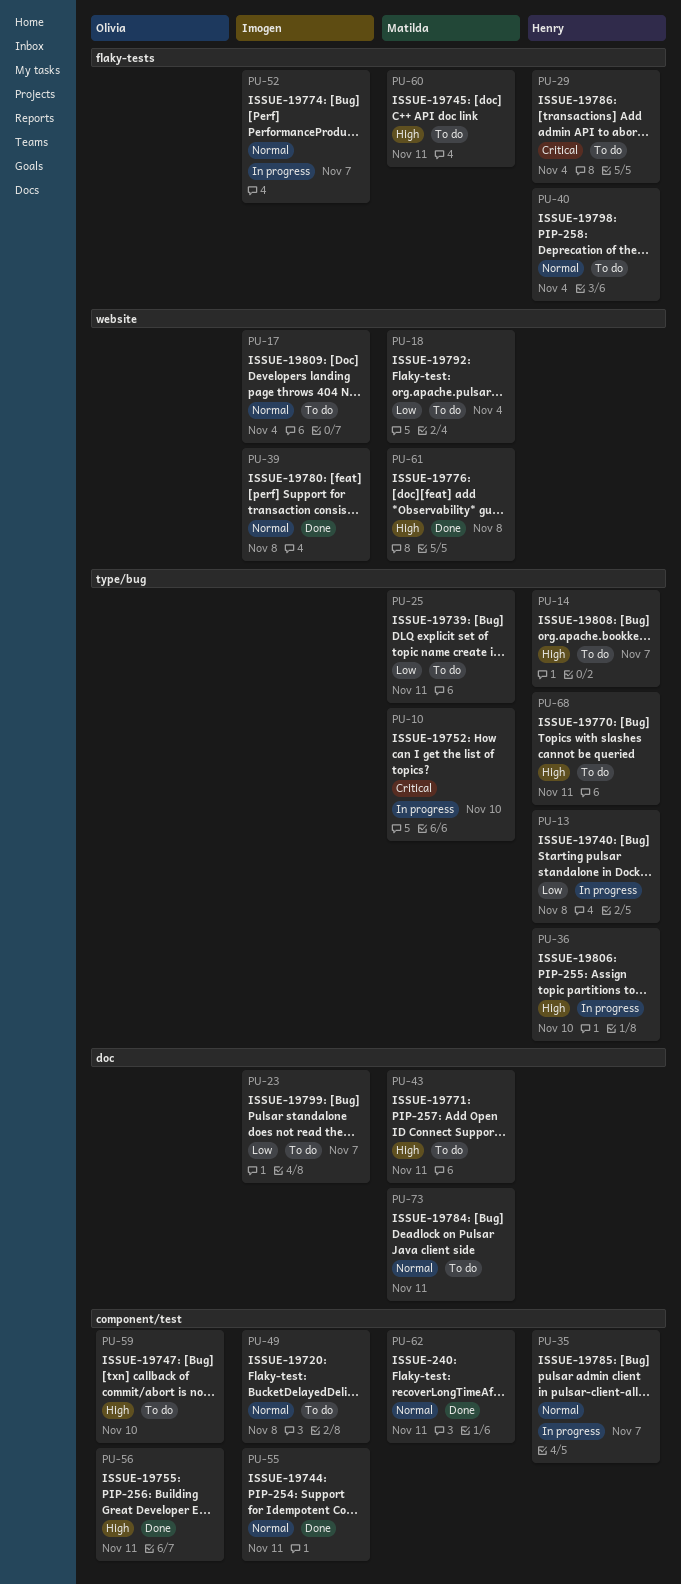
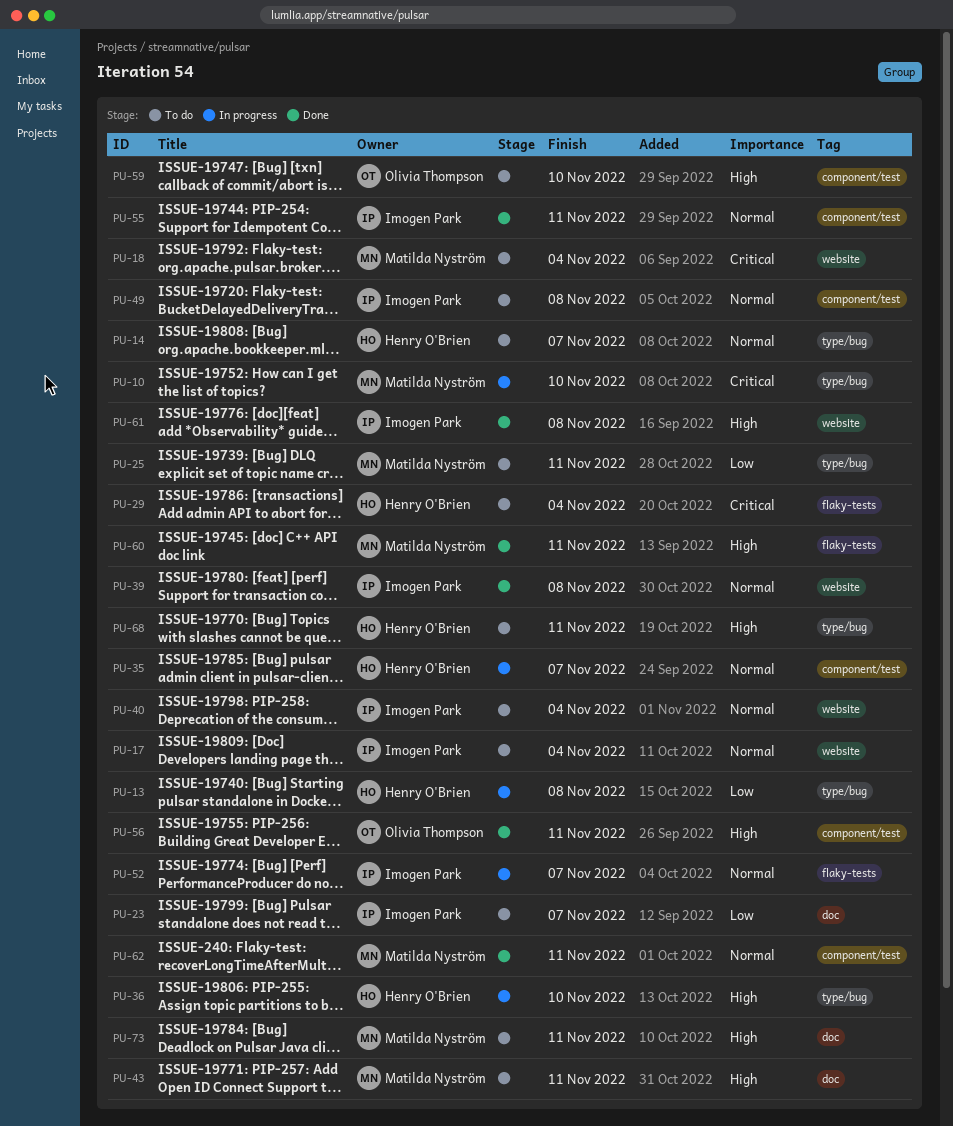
PU-14, priority: High -> Normal
PU-18, priority: Low -> Critical
PU-40, owner: Henry O'Brien -> Imogen Park
PU-40, label: flaky-tests -> website
PU-60, status: To do -> Done
PU-61, owner: Matilda Nyström -> Imogen Park
PU-73, priority: Normal -> High

